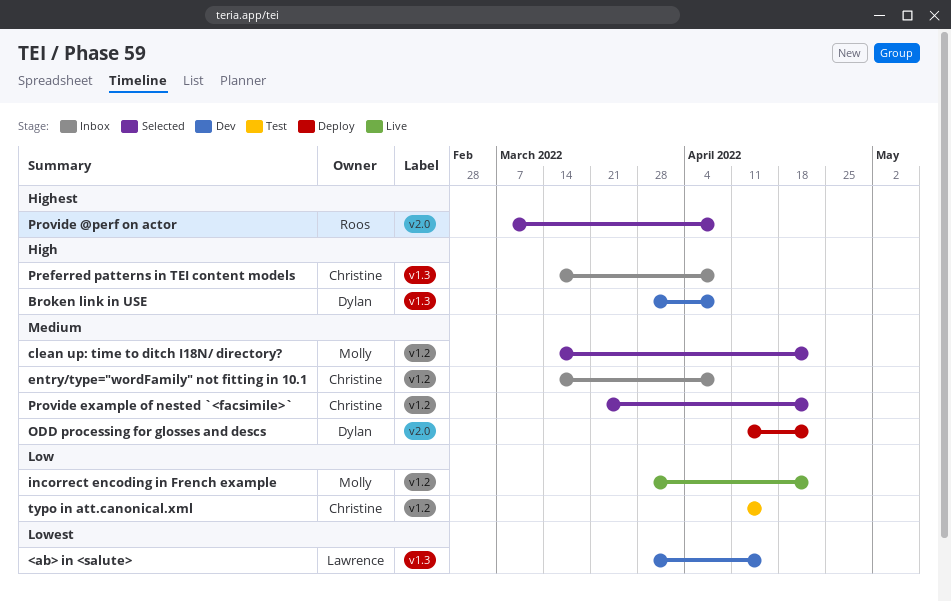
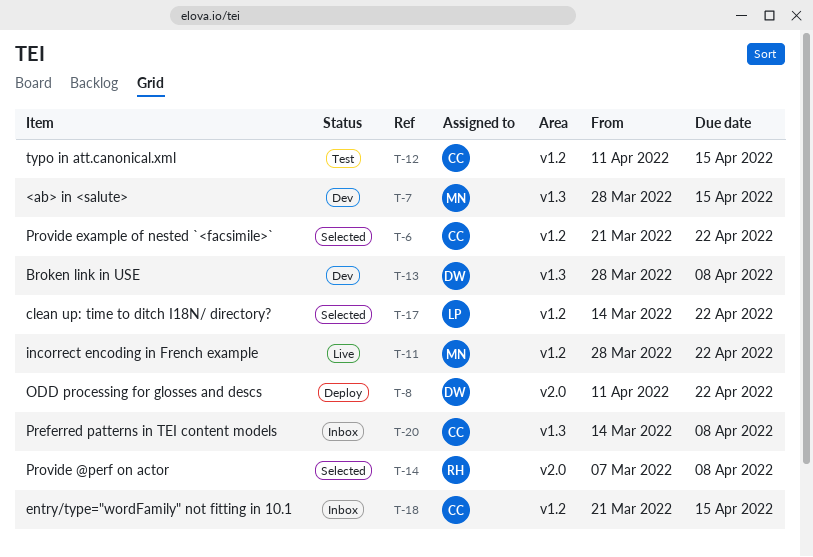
<ab> in <salute>, owner: Lawrence -> Molly
clean up: time to ditch I18N/ directory?, owner: Molly -> Lawrence
entry/type="wordFamily" not fitting in 10.1, start: Mar 14 -> Mar 21
entry/type="wordFamily" not fitting in 10.1, due: Apr 8 -> Apr 15

